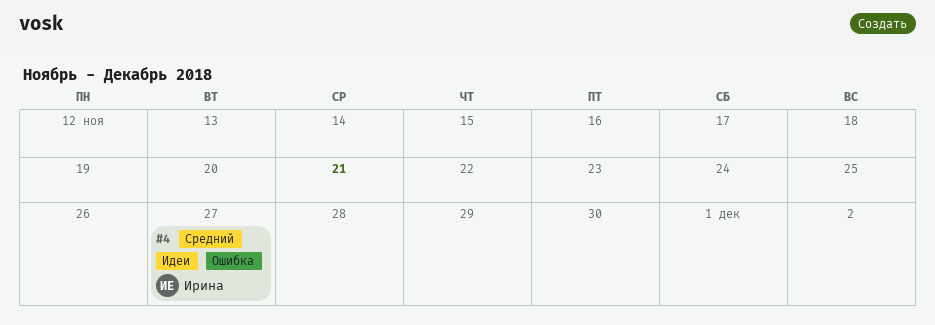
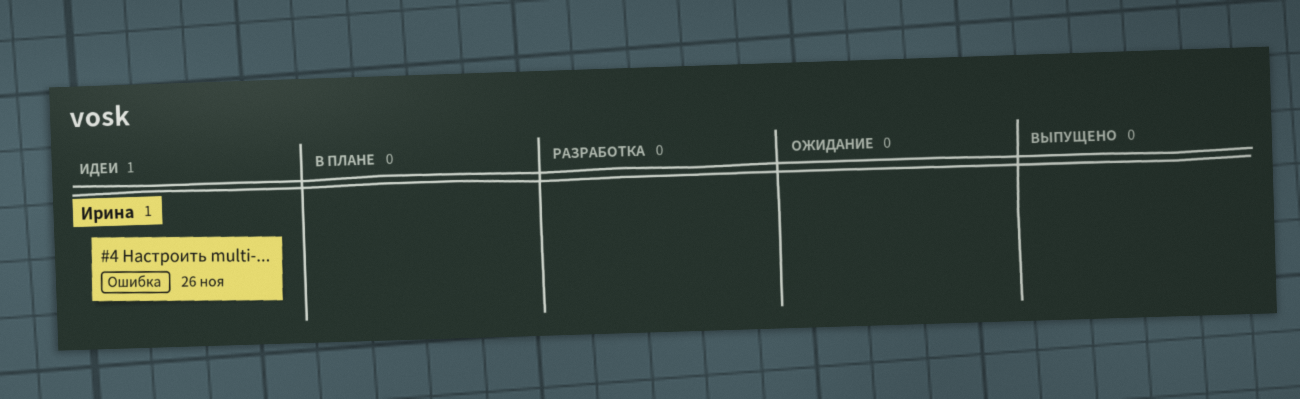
#4, due: Nov 27 -> Nov 26

